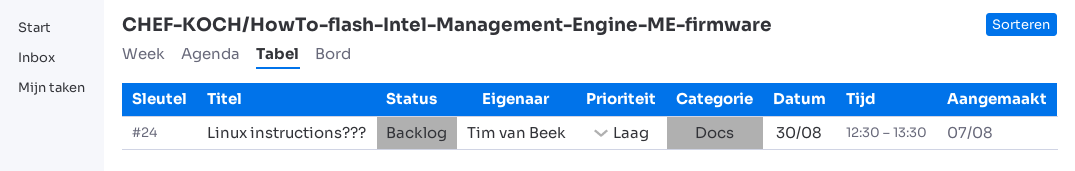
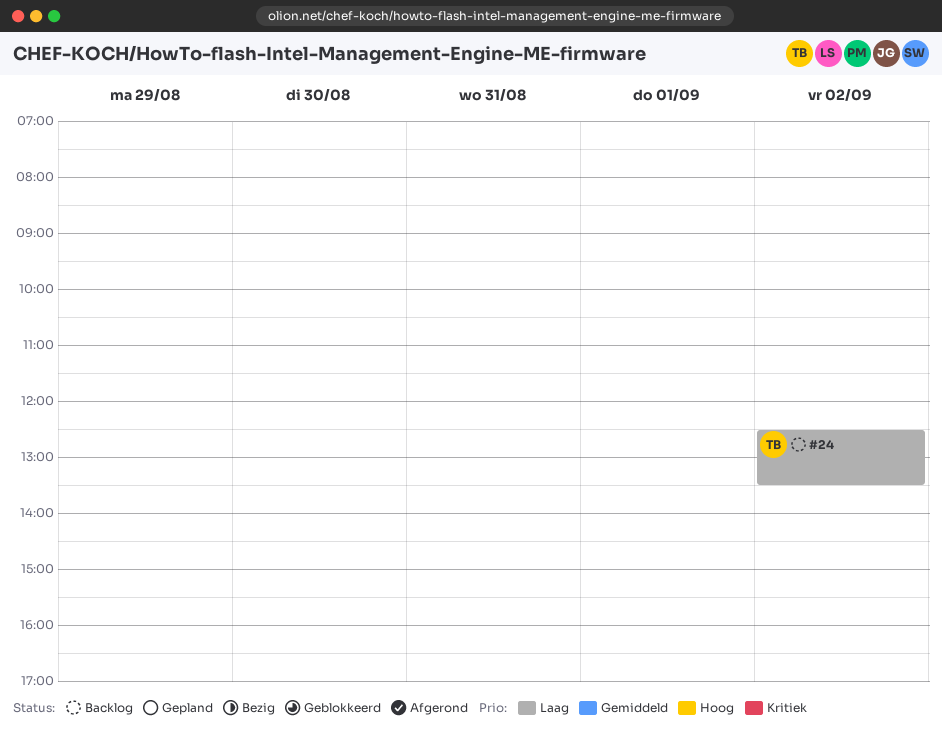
#24, day: Aug 30 -> Sep 2

